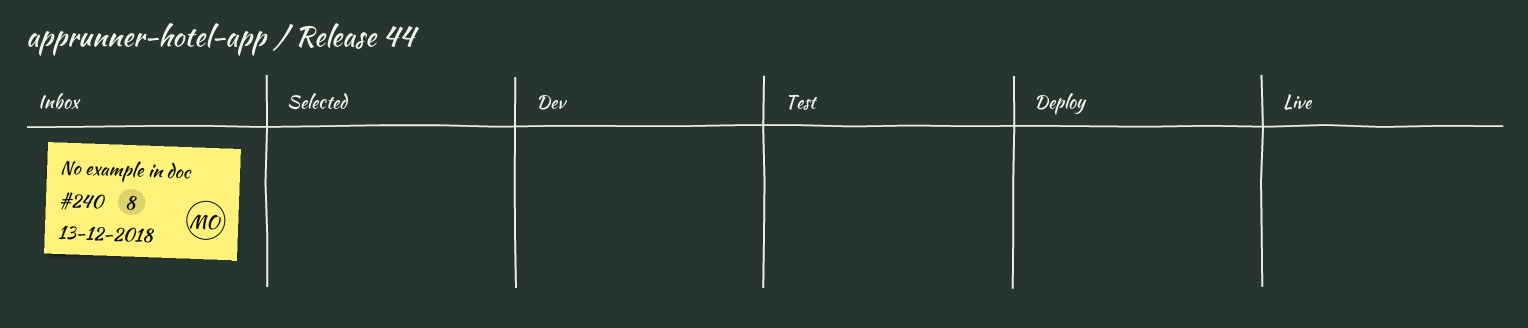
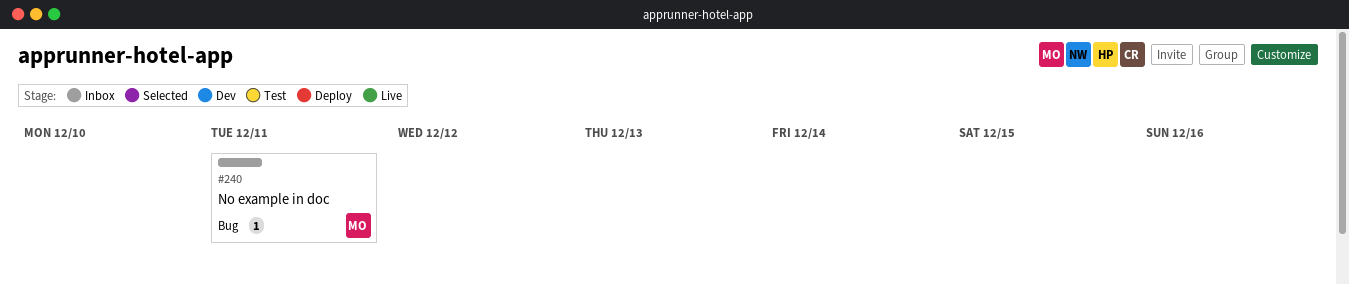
#240, estimate: 8 -> 1
#240, due: Dec 13 -> Dec 11

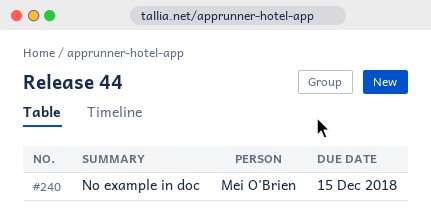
#240, due: Dec 11 -> Dec 15

